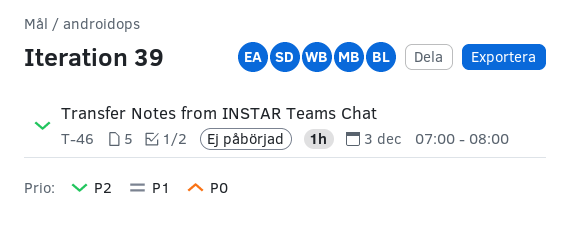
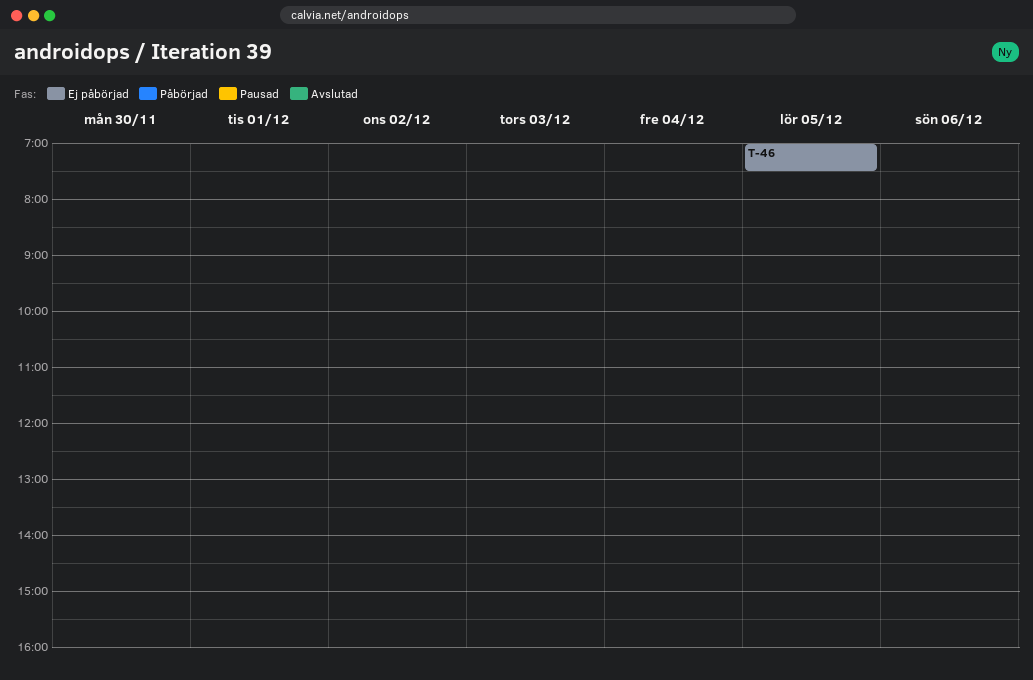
T-46, day: Dec 3 -> Dec 5
T-46, ends: 08:00 -> 07:30

